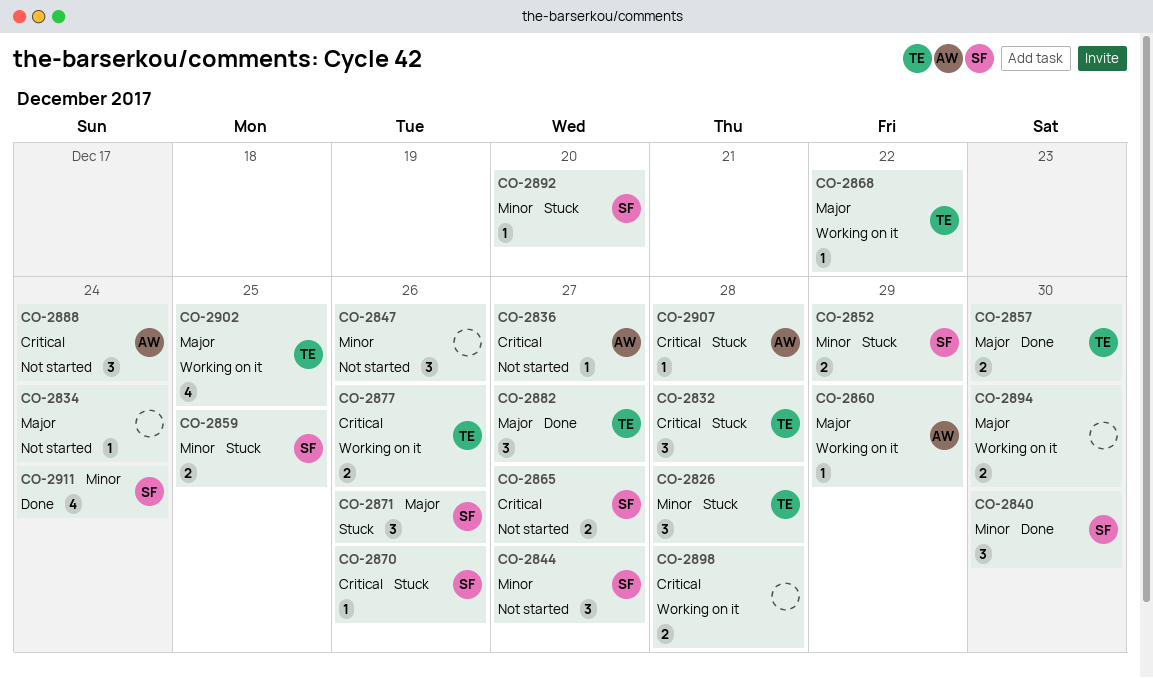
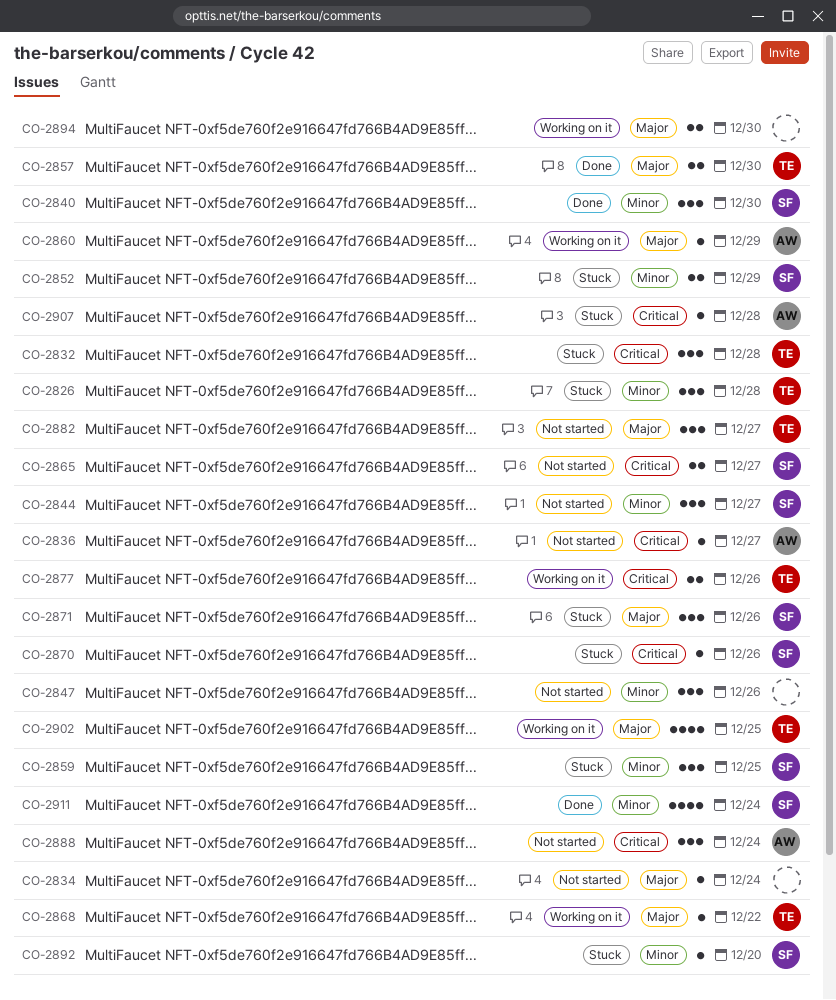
CO-2859, estimate: 2 -> 3
CO-2882, status: Done -> Not started
CO-2898: present -> none

